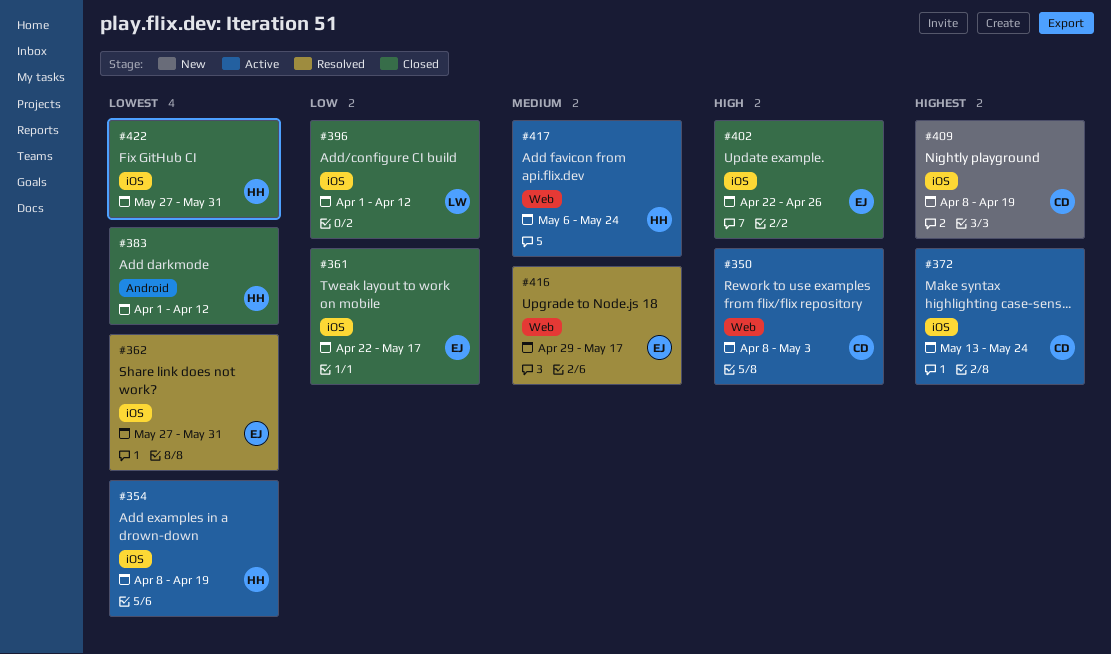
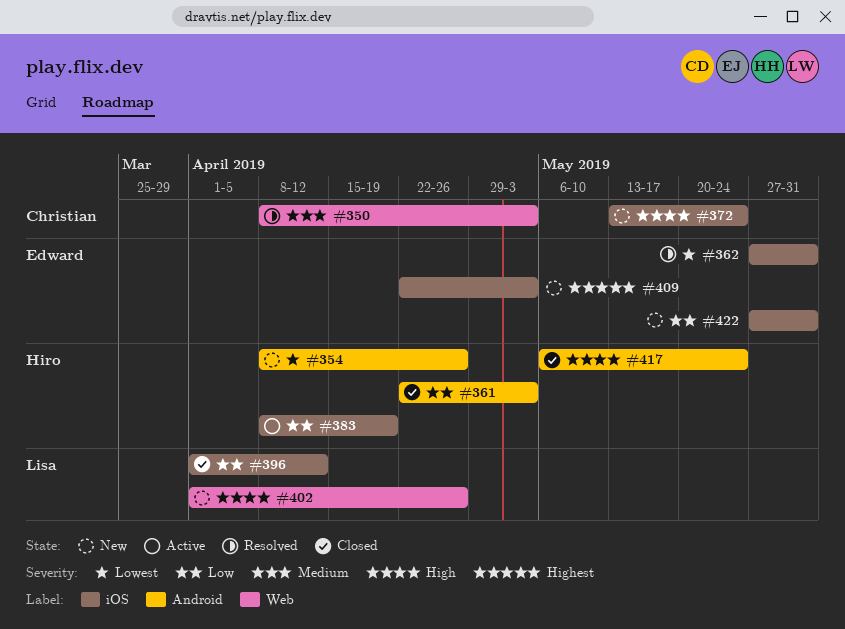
#350, status: Active -> Resolved
#350, priority: High -> Medium
#354, status: Active -> New
#354, label: iOS -> Android
#354, due: Apr 19 -> Apr 26
#361, owner: Edward -> Hiro
#361, label: iOS -> Android
#361, due: May 17 -> May 3
#372, status: Active -> New
#372, priority: Highest -> High
#383, status: Closed -> Active
#383, priority: Lowest -> Low
#383, label: Android -> iOS
#383, start: Apr 1 -> Apr 8
#383, due: Apr 12 -> Apr 19
#402, status: Closed -> New
#402, owner: Edward -> Lisa
#402, label: iOS -> Web
#402, start: Apr 22 -> Apr 1
#409, owner: Christian -> Edward
#409, start: Apr 8 -> Apr 22
#409, due: Apr 19 -> May 3
#416: present -> none
#417, status: Active -> Closed
#417, priority: Medium -> High
#417, label: Web -> Android
#422, status: Closed -> New
#422, owner: Hiro -> Edward
#422, priority: Lowest -> Low

